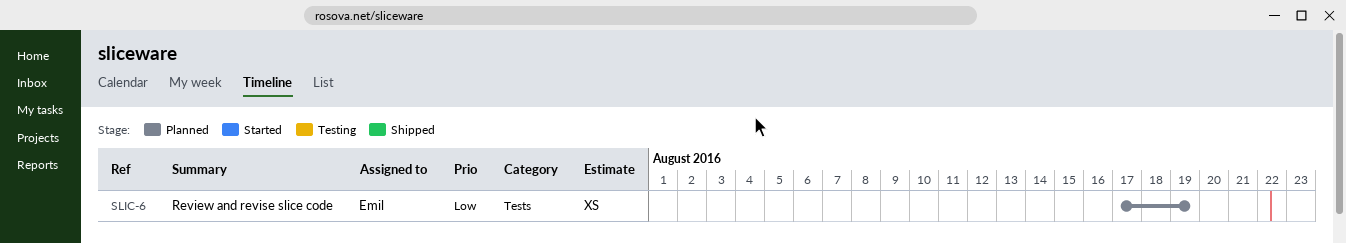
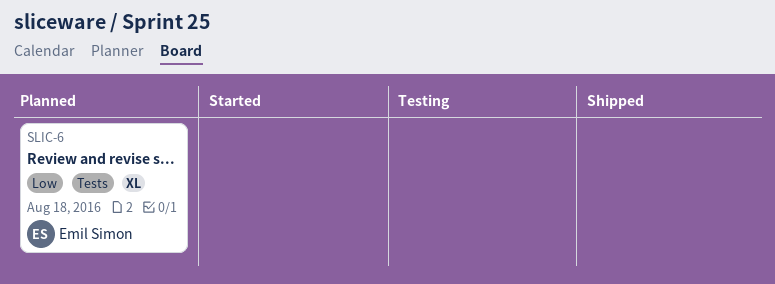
SLIC-6, estimate: XS -> XL
SLIC-6, due: Aug 19 -> Aug 18

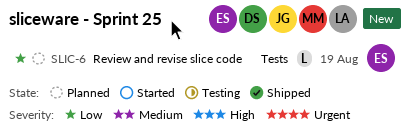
SLIC-6, estimate: XL -> L
SLIC-6, due: Aug 18 -> Aug 19

